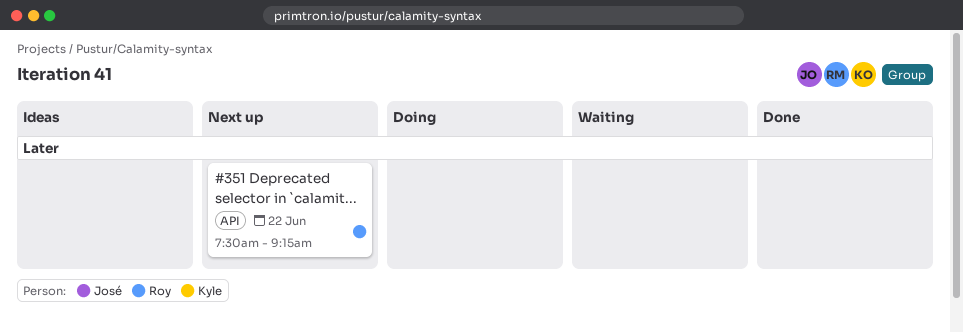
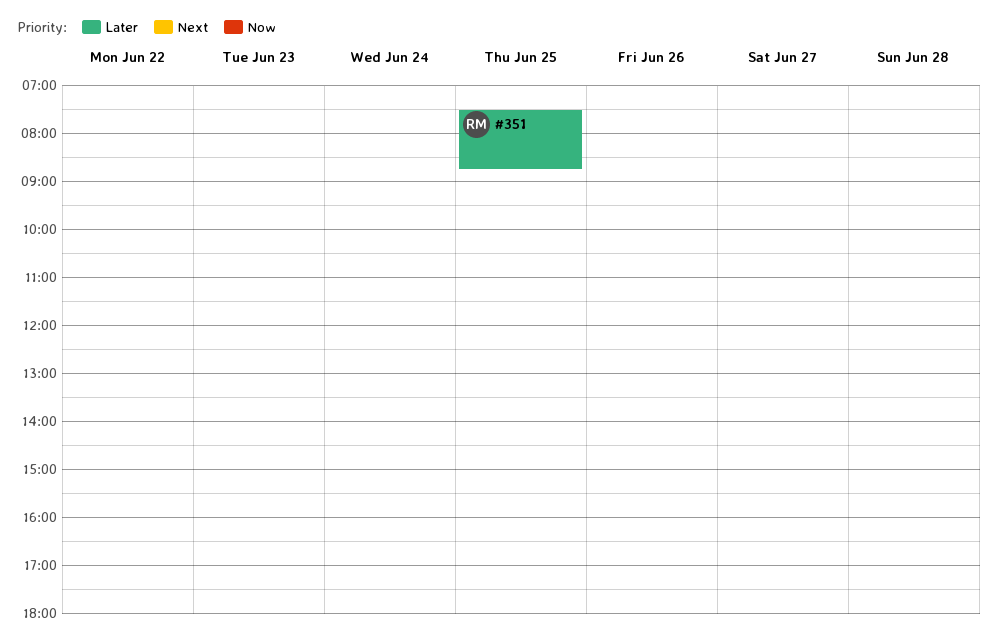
#351, day: Jun 22 -> Jun 25
#351, ends: 09:15 -> 08:45

